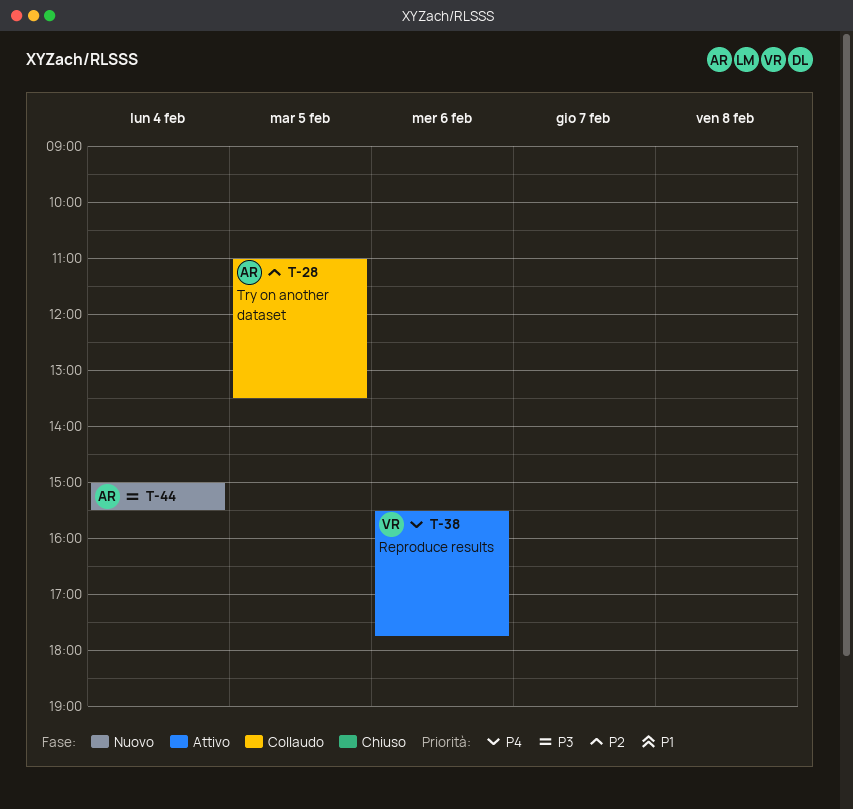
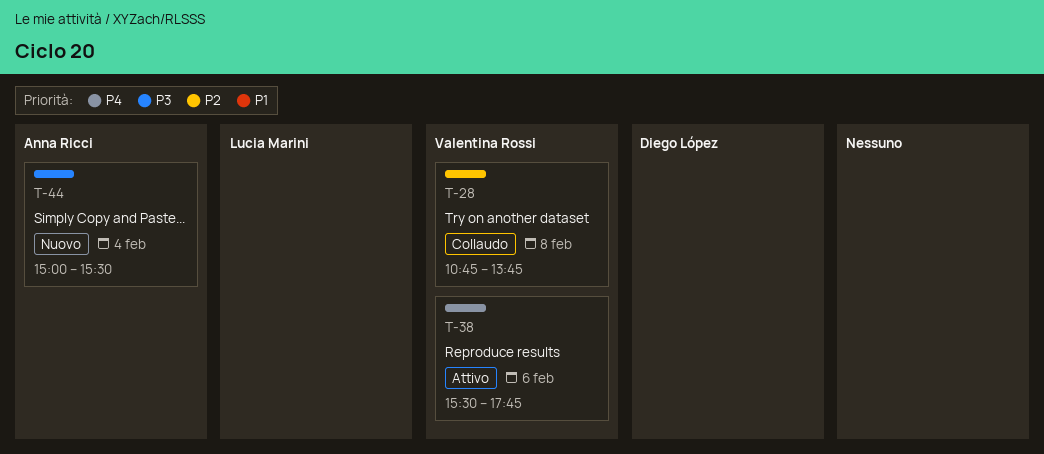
T-28, owner: Anna Ricci -> Valentina Rossi
T-28, day: Feb 5 -> Feb 8
T-28, begins: 11:00 -> 10:45
T-28, ends: 13:30 -> 13:45

